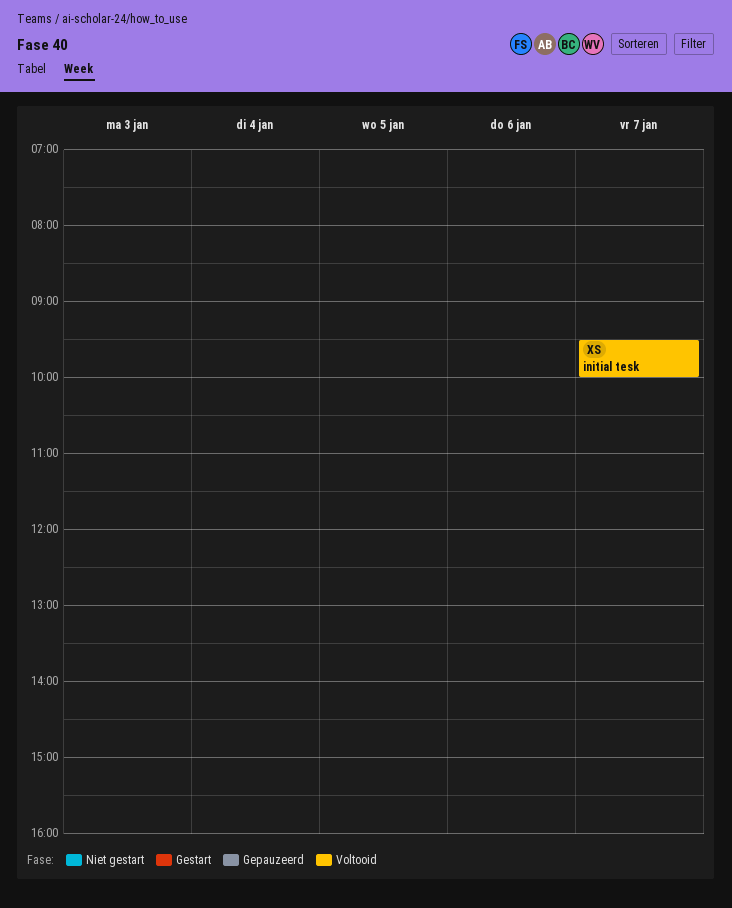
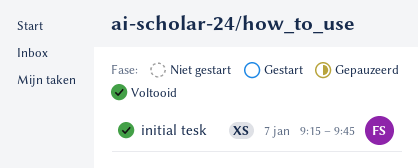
initial tesk, begins: 09:30 -> 09:15
initial tesk, ends: 10:00 -> 09:45

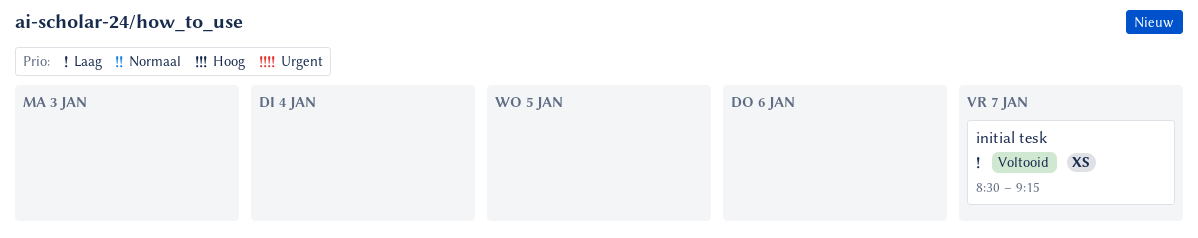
initial tesk, begins: 09:15 -> 08:30
initial tesk, ends: 09:45 -> 09:15

